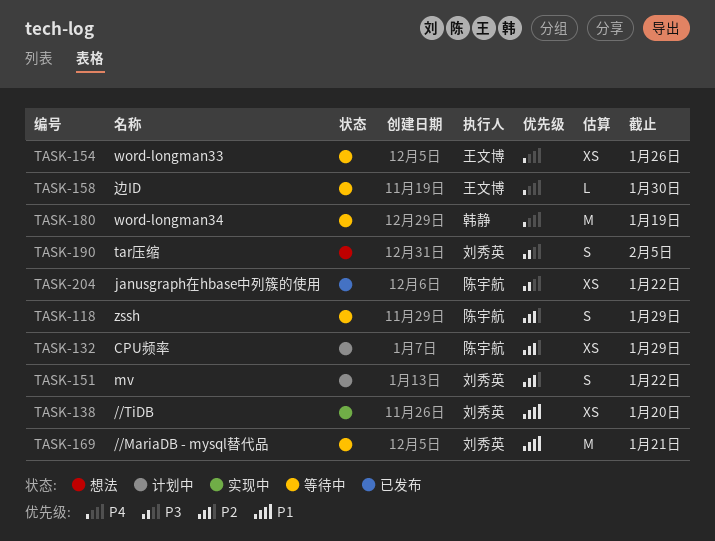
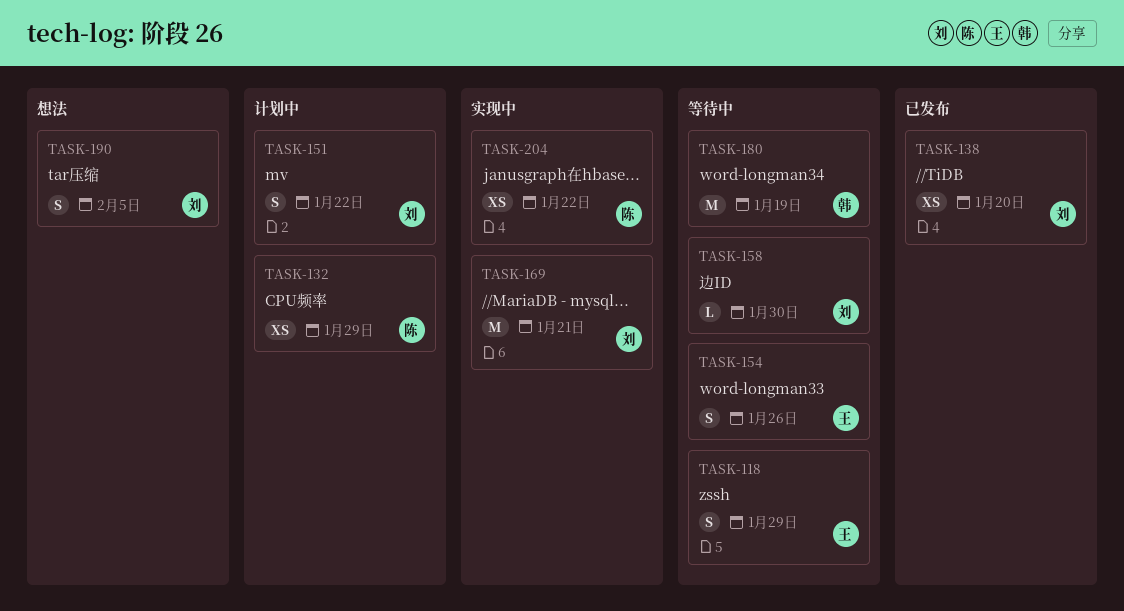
TASK-118, owner: 陈宇航 -> 王文博
TASK-138, status: 实现中 -> 已发布
TASK-154, estimate: XS -> S
TASK-158, owner: 王文博 -> 刘秀英
TASK-169, status: 等待中 -> 实现中
TASK-204, status: 已发布 -> 实现中

